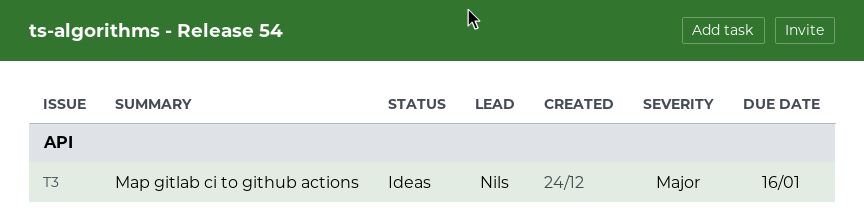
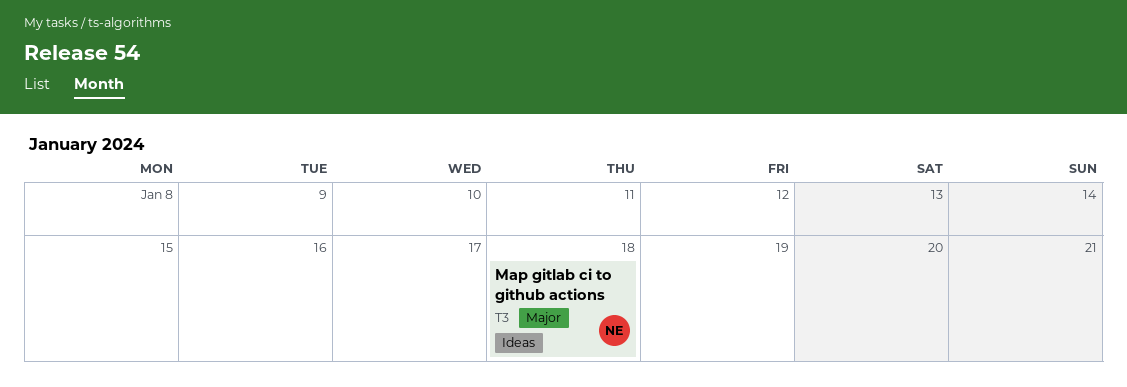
T3, due: Jan 16 -> Jan 18

